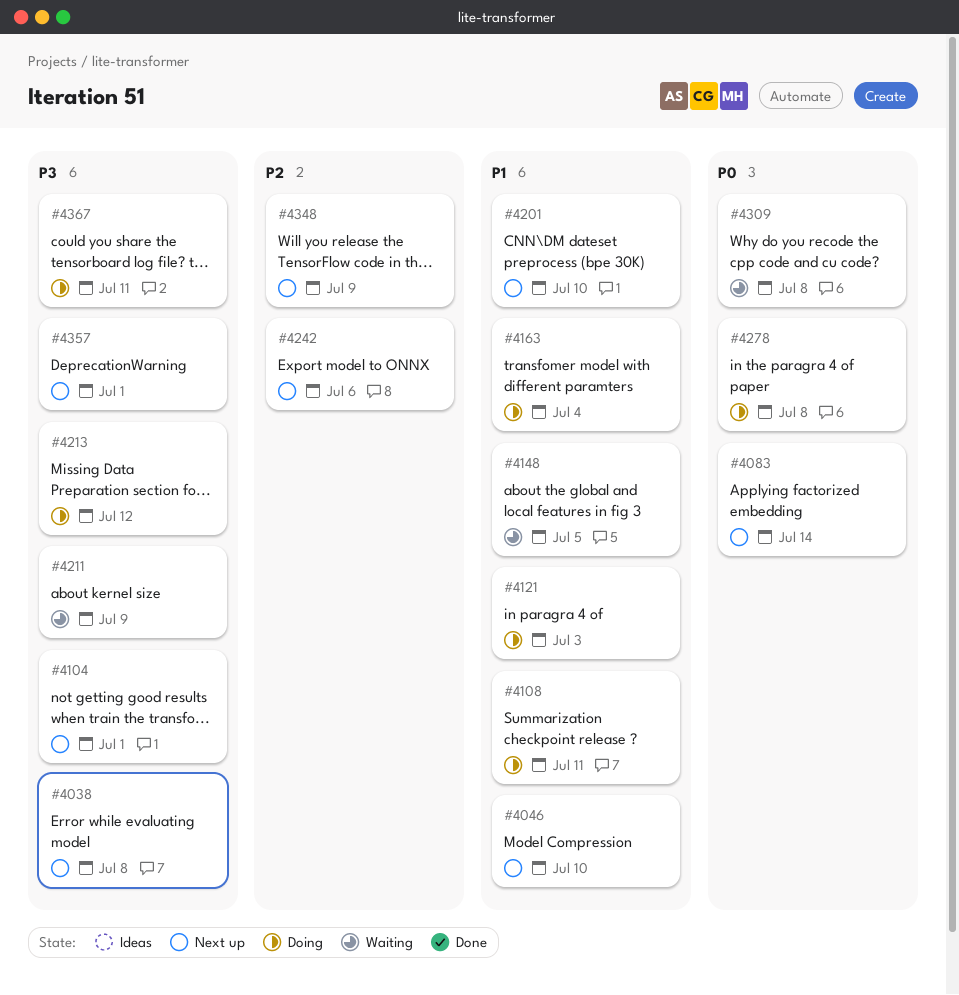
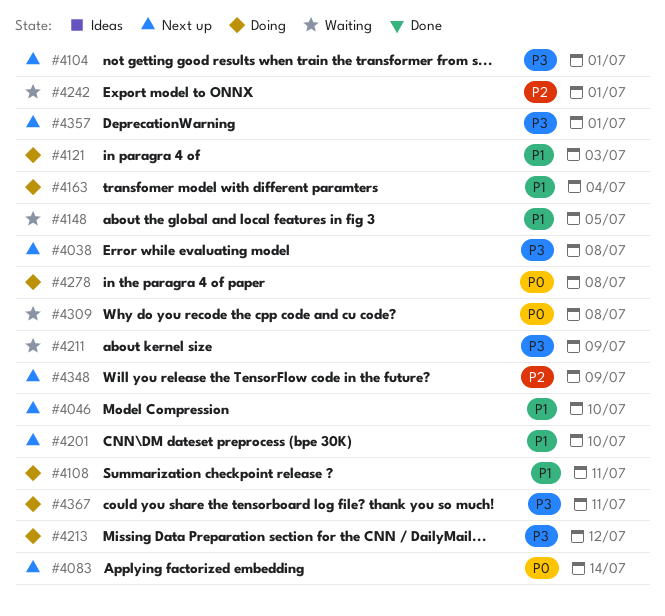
#4242, status: Next up -> Waiting
#4242, due: Jul 6 -> Jul 1

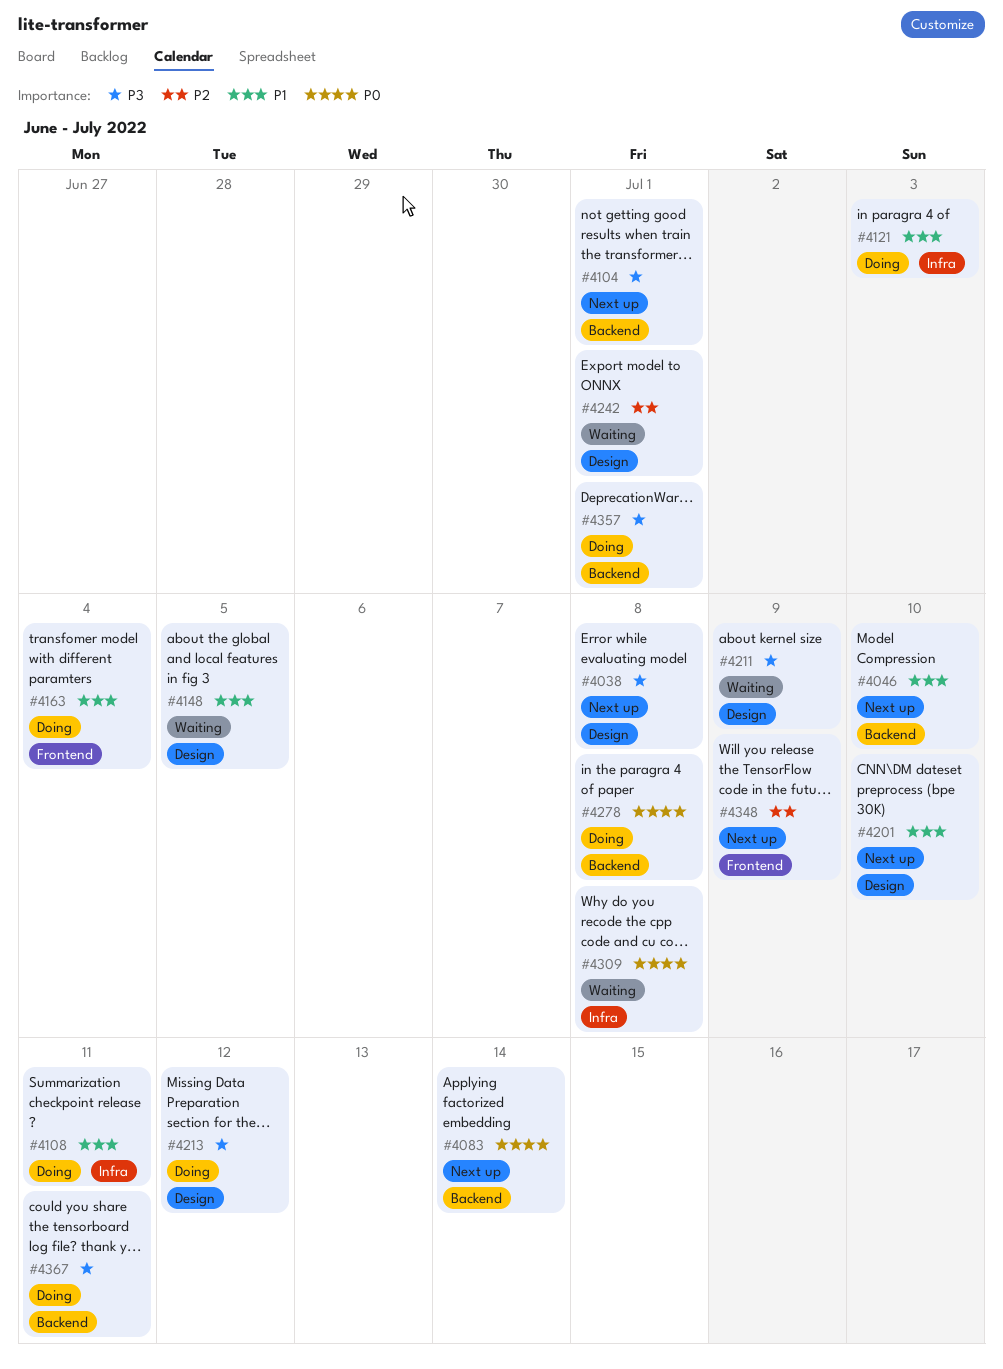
#4357, status: Next up -> Doing

